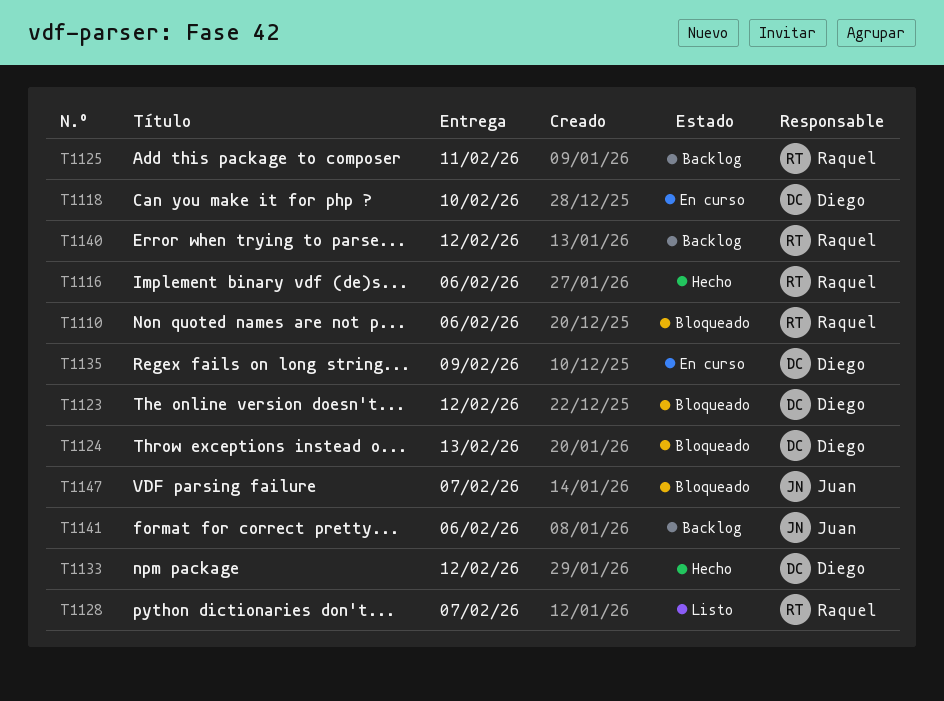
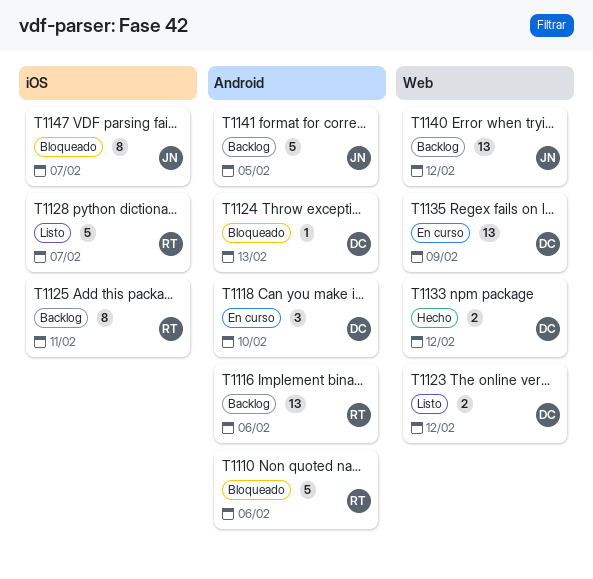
T1116, status: Hecho -> Backlog
T1123, status: Bloqueado -> Listo
T1140, owner: Raquel -> Juan
T1141, due: Feb 6 -> Feb 5

